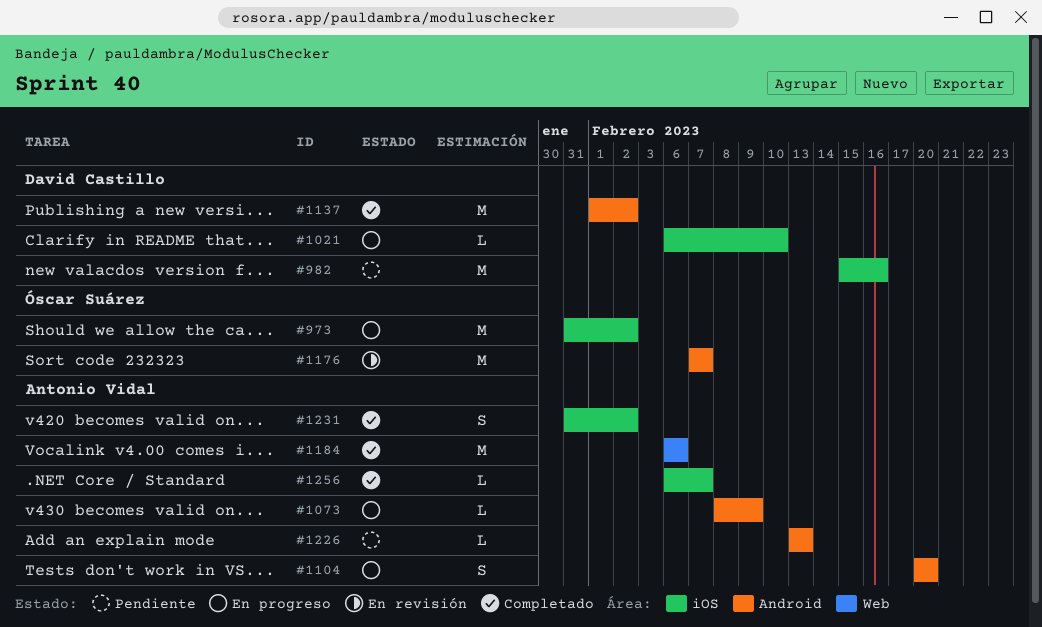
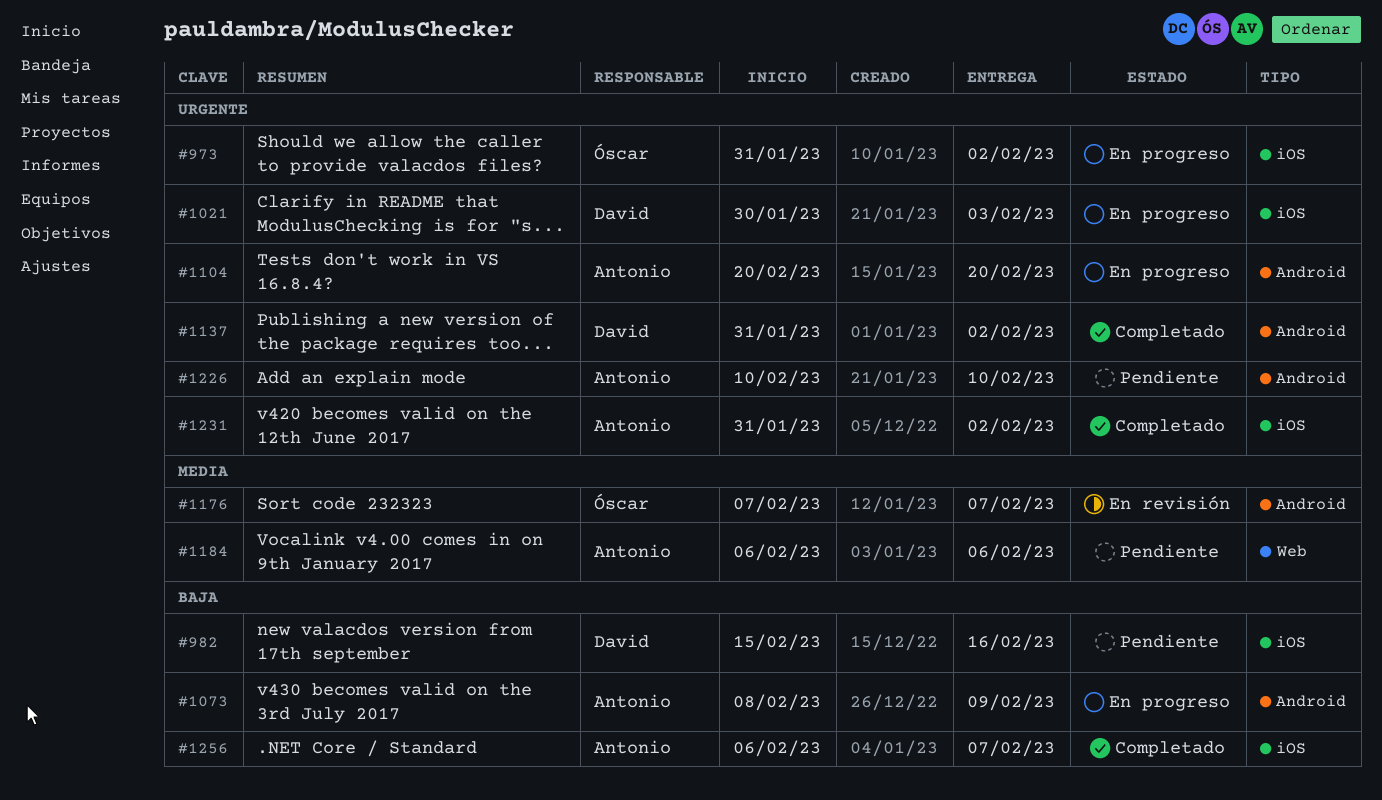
#1021, start: Feb 6 -> Jan 30
#1021, due: Feb 10 -> Feb 3
#1137, start: Feb 1 -> Jan 31
#1184, status: Completado -> Pendiente
#1226, start: Feb 13 -> Feb 10
#1226, due: Feb 13 -> Feb 10

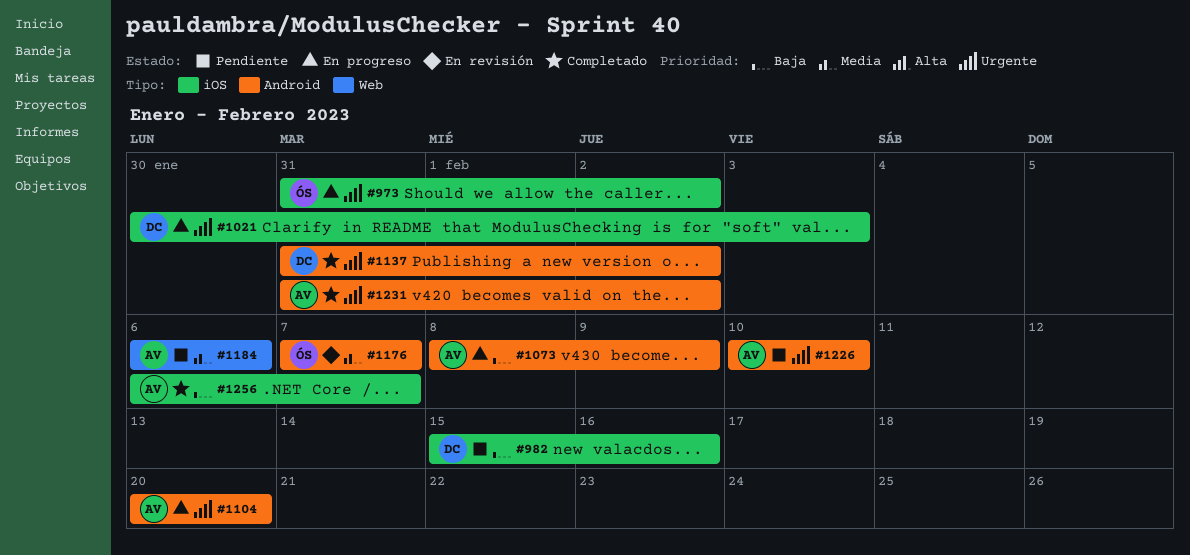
#1231, label: iOS -> Android

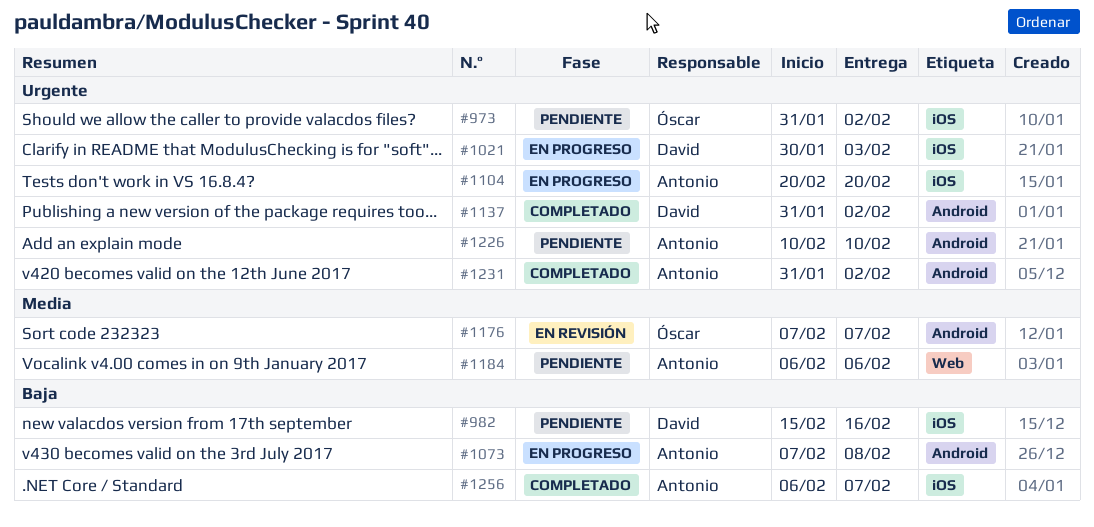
#973, status: En progreso -> Pendiente
#1073, start: Feb 8 -> Feb 7
#1073, due: Feb 9 -> Feb 8
#1104, label: Android -> iOS

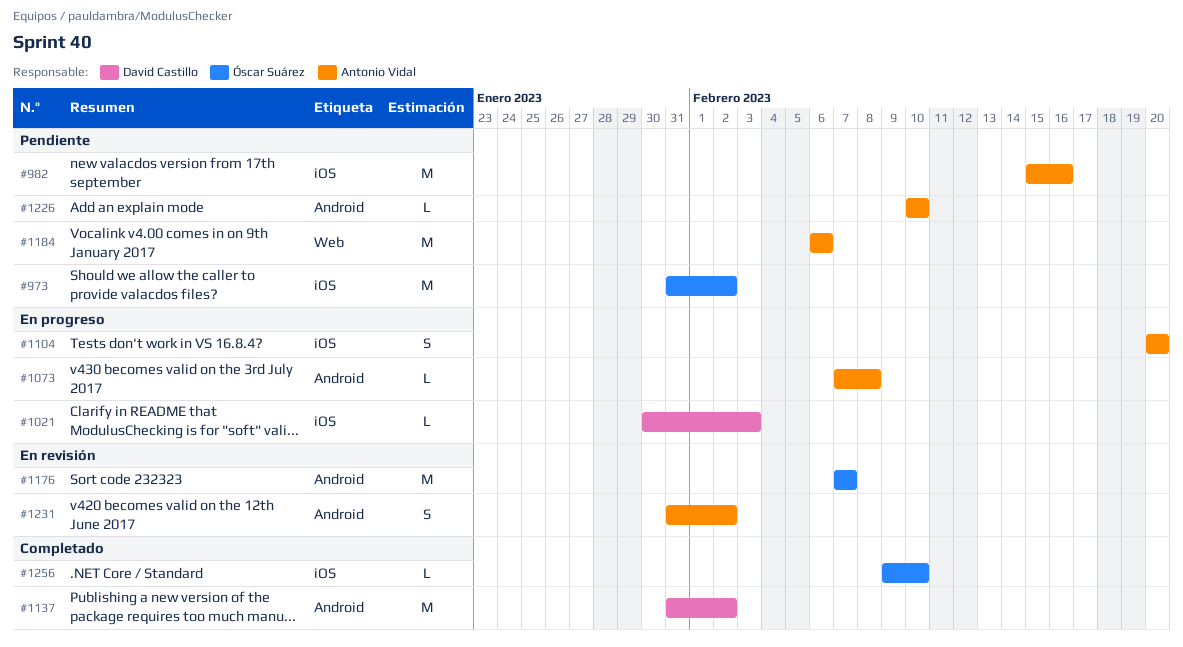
#982, owner: David Castillo -> Antonio Vidal
#1231, status: Completado -> En revisión
#1256, owner: Antonio Vidal -> Óscar Suárez
#1256, start: Feb 6 -> Feb 9
#1256, due: Feb 7 -> Feb 10

